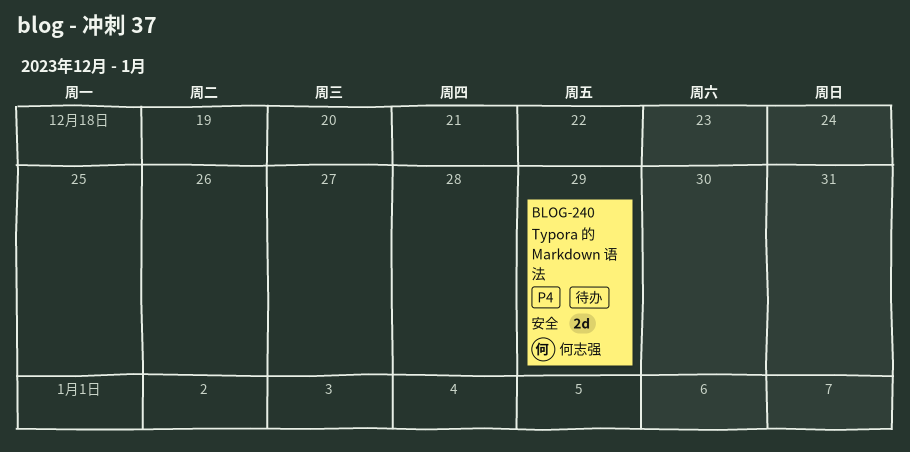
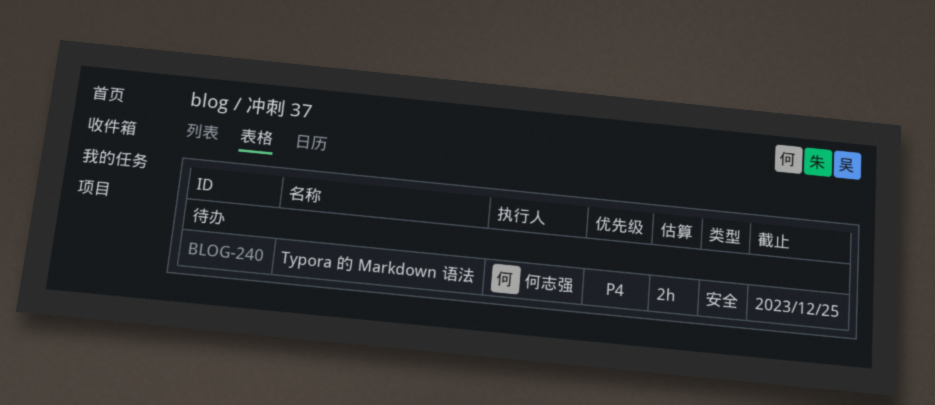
BLOG-240, estimate: 2d -> 2h
BLOG-240, due: Dec 29 -> Dec 25

